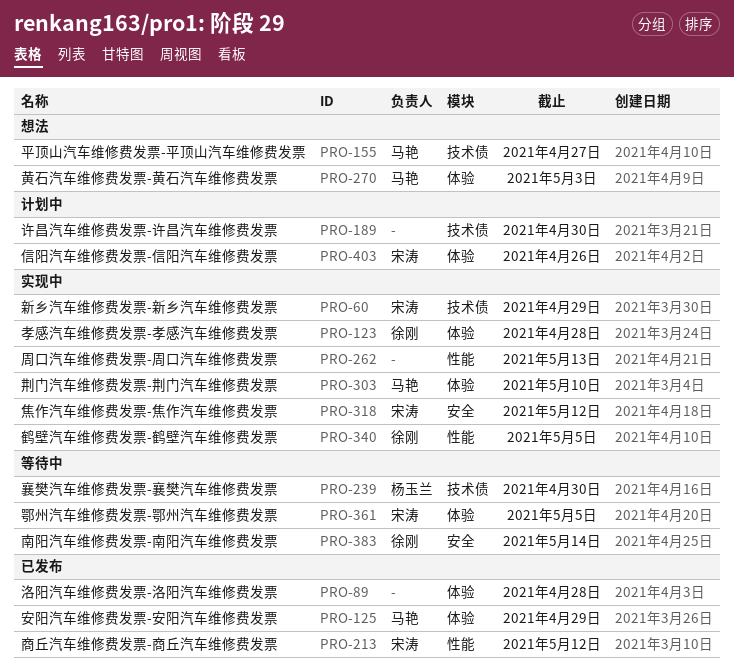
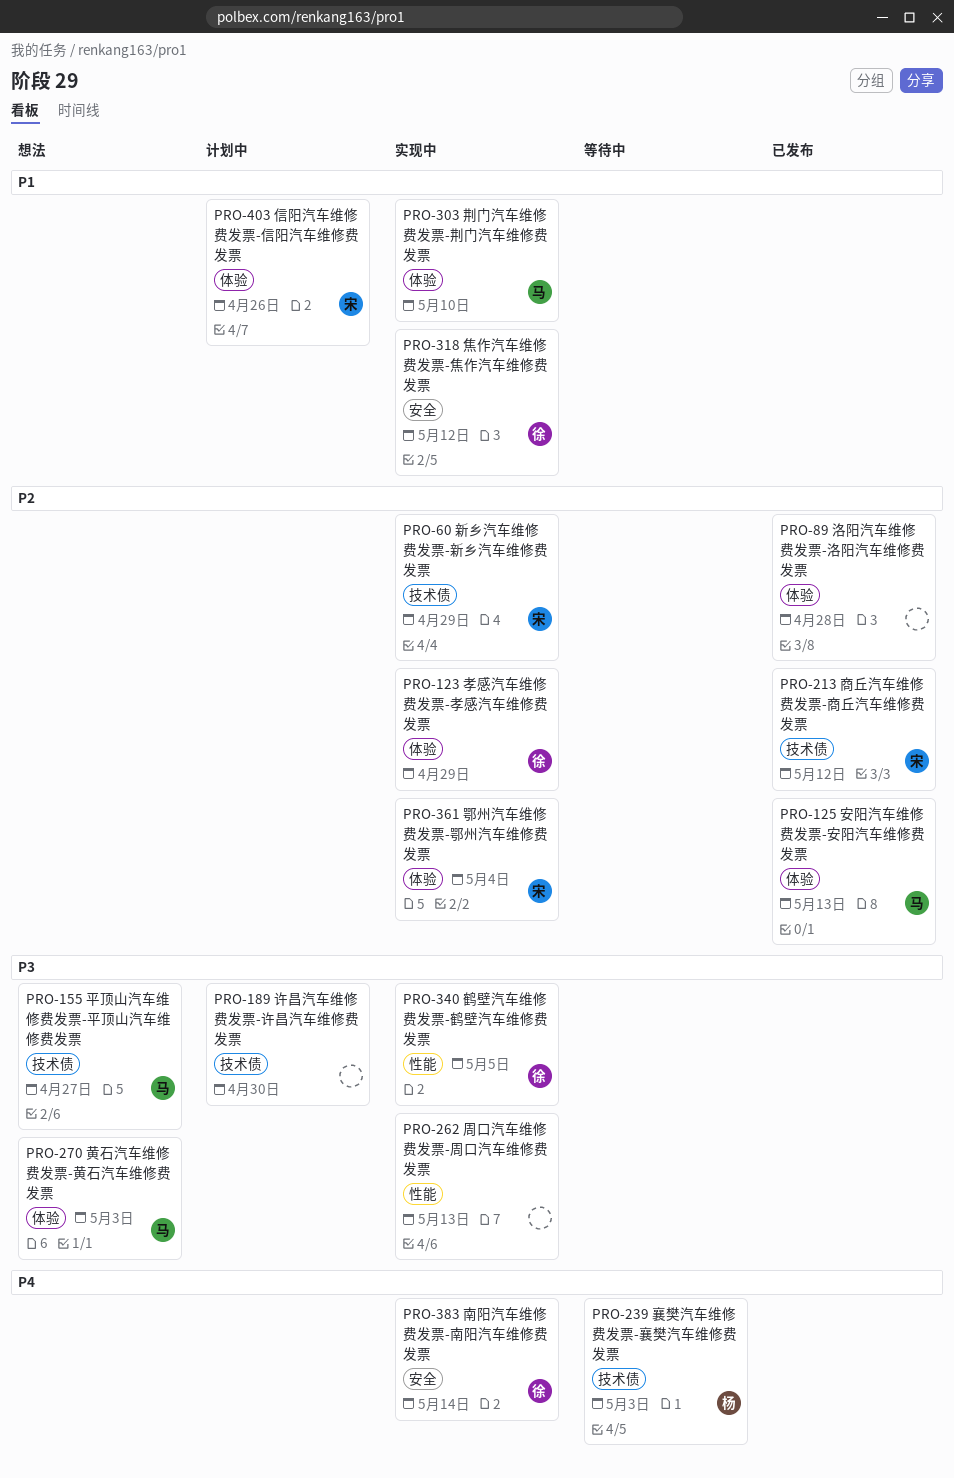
PRO-123, due: Apr 28 -> Apr 29
PRO-125, due: Apr 29 -> May 13
PRO-213, label: 性能 -> 技术债
PRO-239, due: Apr 30 -> May 3
PRO-318, owner: 宋涛 -> 徐刚
PRO-361, status: 等待中 -> 实现中
PRO-361, due: May 5 -> May 4
PRO-383, status: 等待中 -> 实现中

